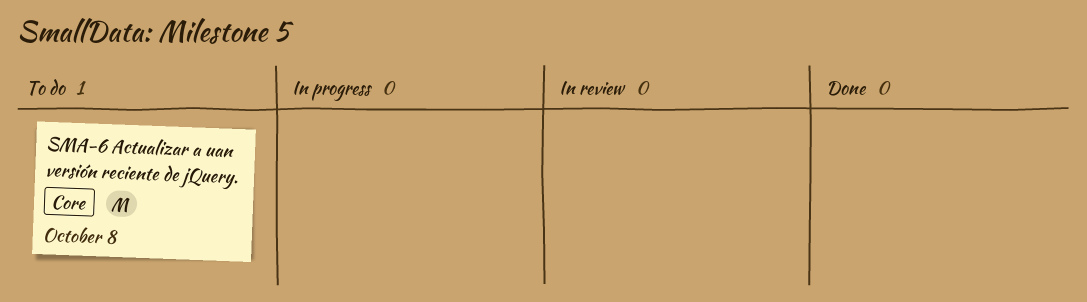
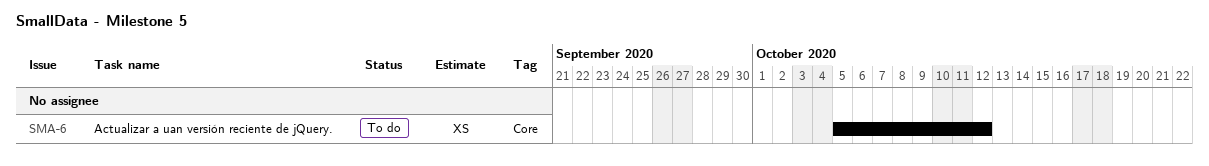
SMA-6, estimate: M -> XS
SMA-6, due: Oct 8 -> Oct 12

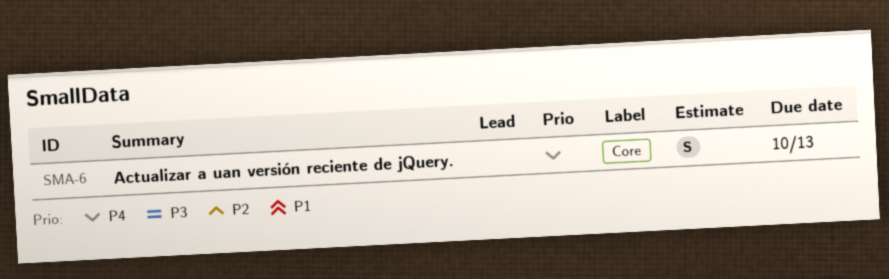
SMA-6, estimate: XS -> S
SMA-6, due: Oct 12 -> Oct 13

